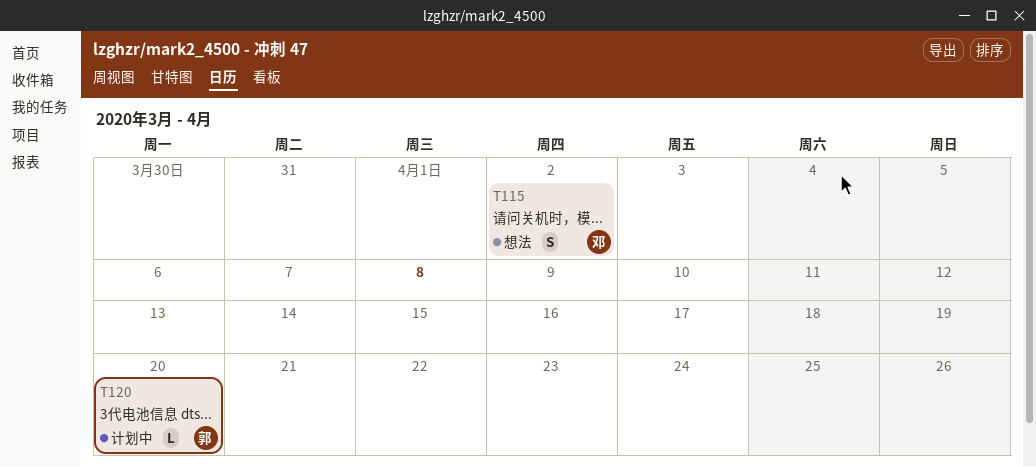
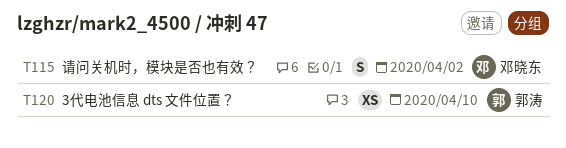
T120, estimate: L -> XS
T120, due: Apr 20 -> Apr 10

